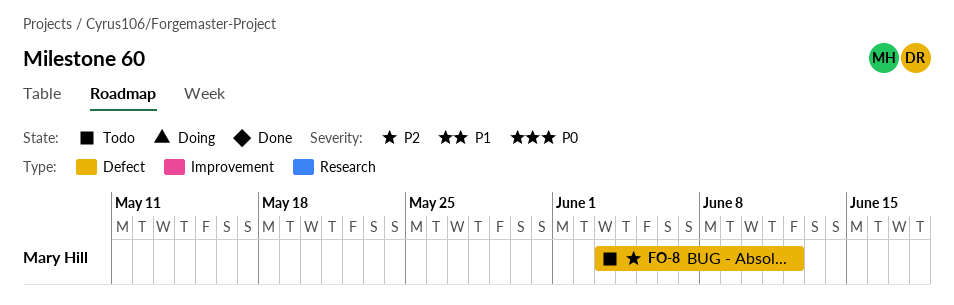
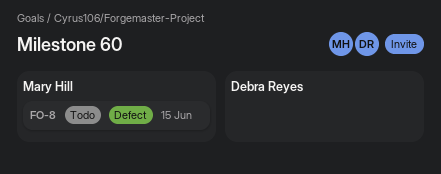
FO-8, due: Jun 12 -> Jun 15

